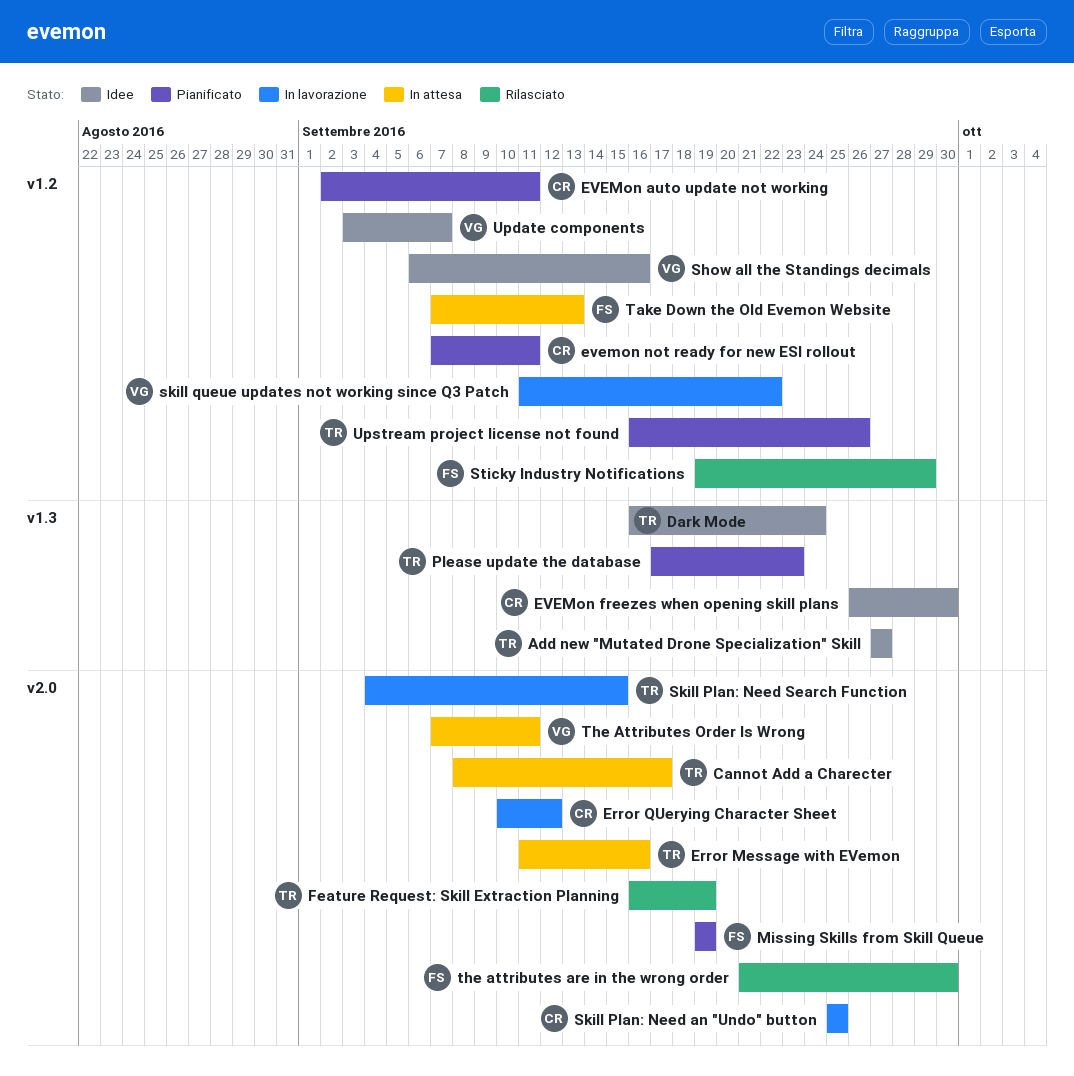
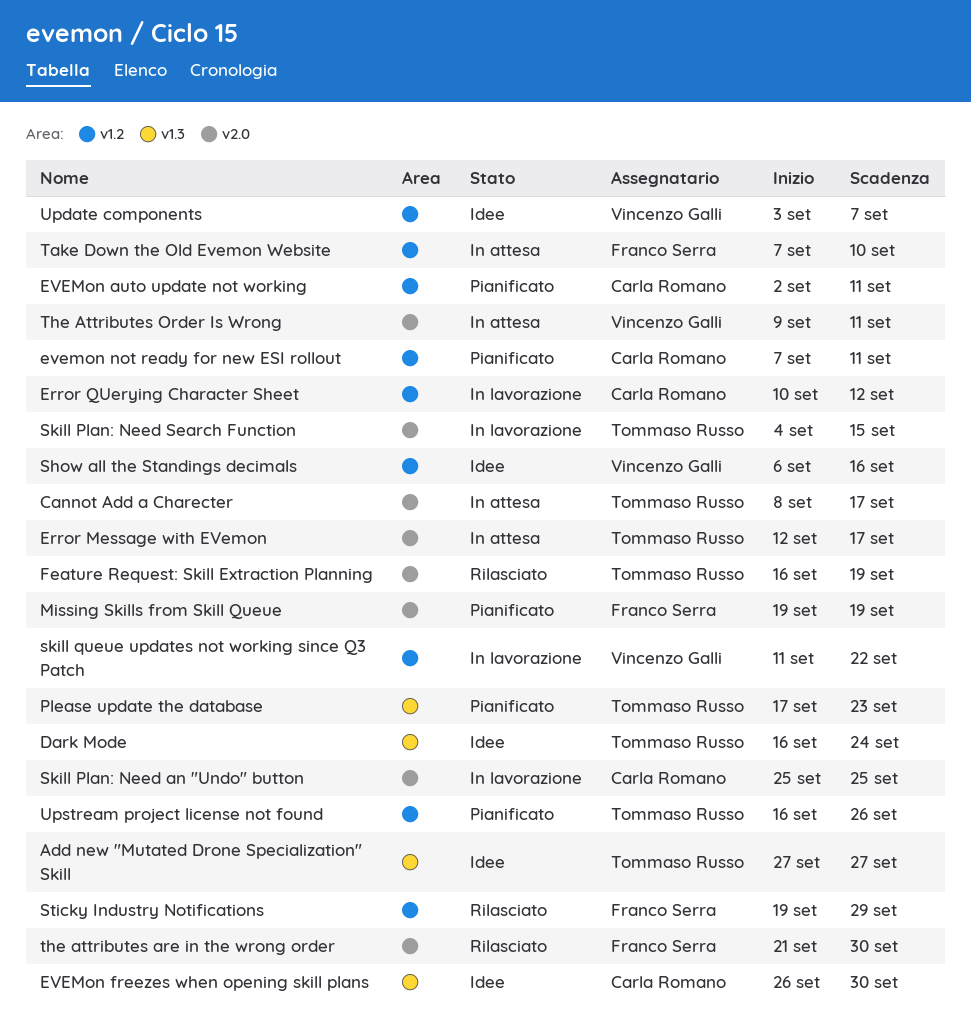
Error Message with EVemon, start: Sep 11 -> Sep 12
Error Message with EVemon, due: Sep 16 -> Sep 17
Error QUerying Character Sheet, label: v2.0 -> v1.2
Take Down the Old Evemon Website, due: Sep 13 -> Sep 10
The Attributes Order Is Wrong, start: Sep 7 -> Sep 9

